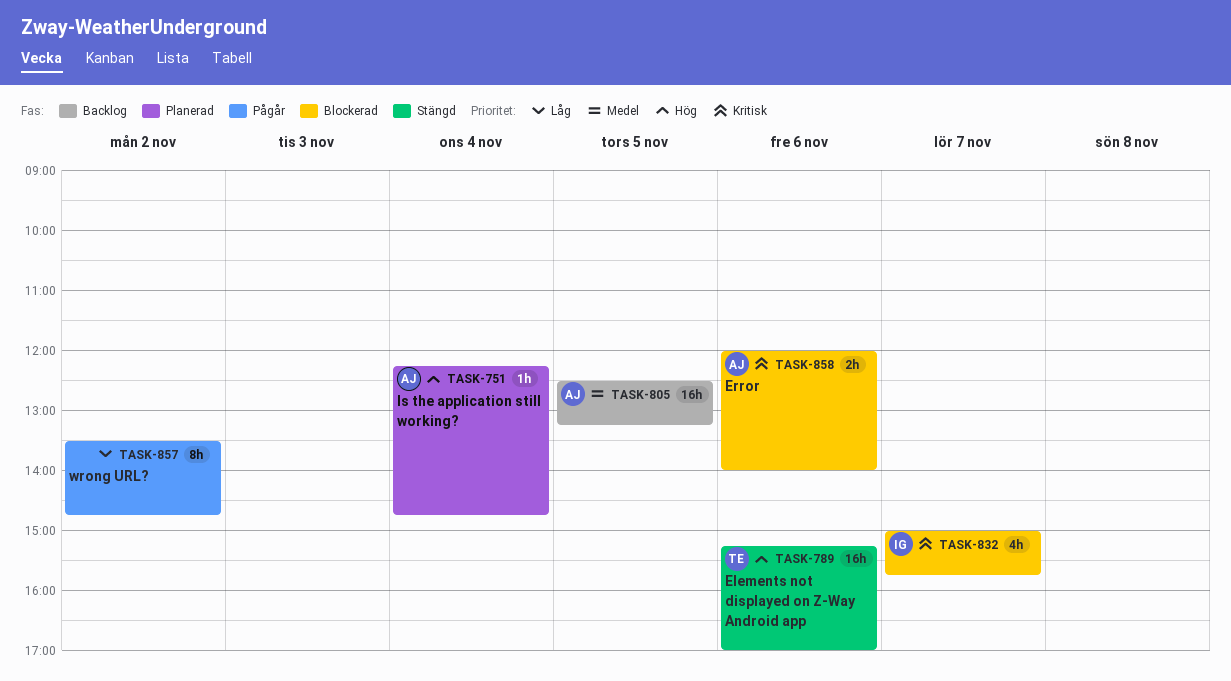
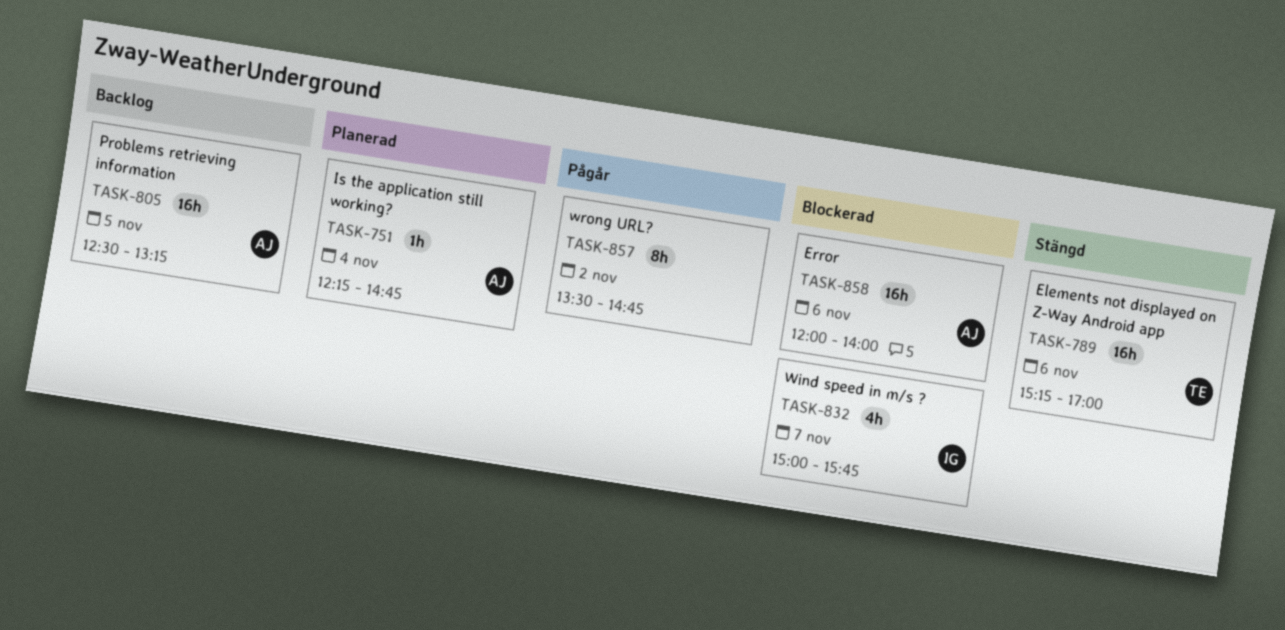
TASK-858, estimate: 2h -> 16h

